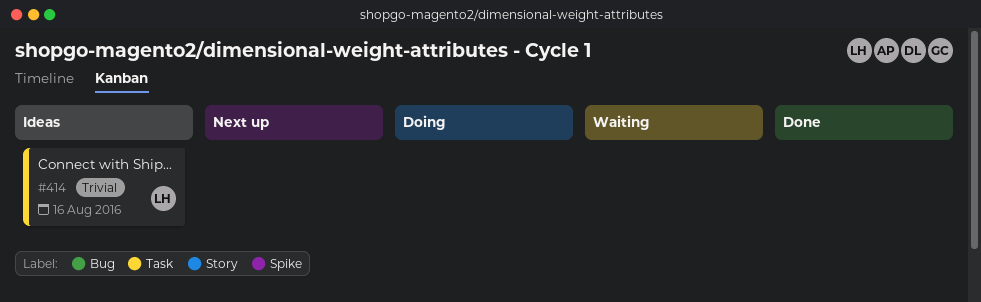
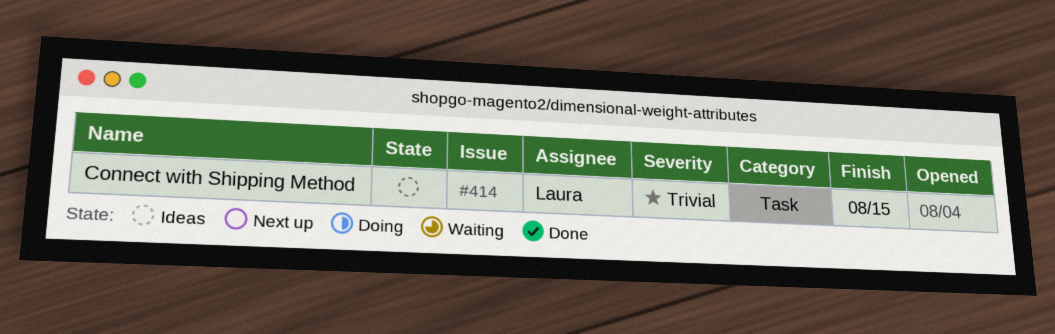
#414, due: Aug 16 -> Aug 15

